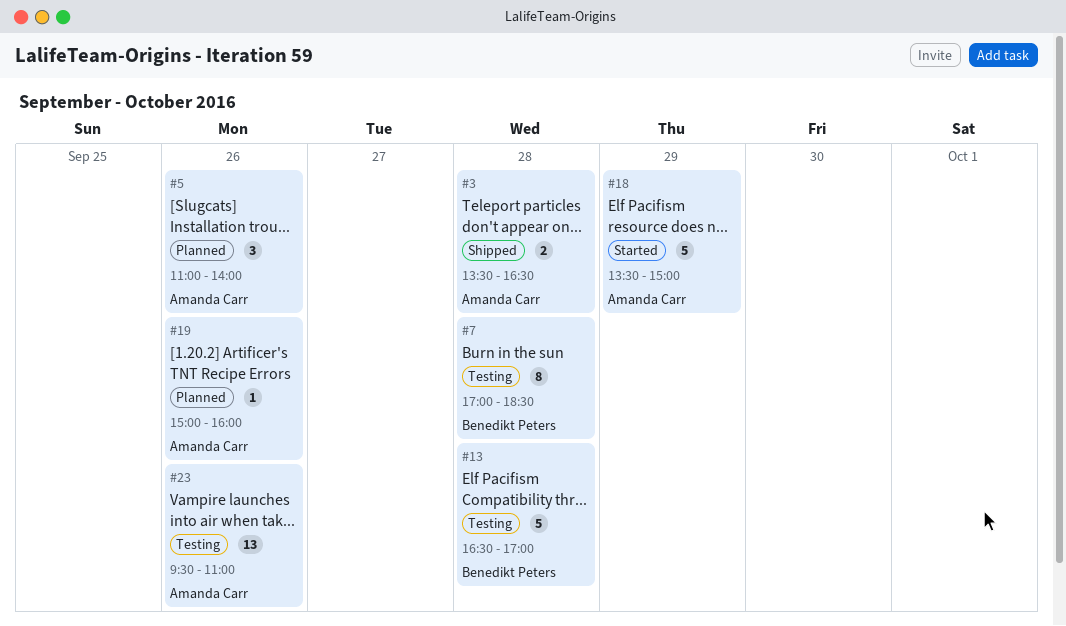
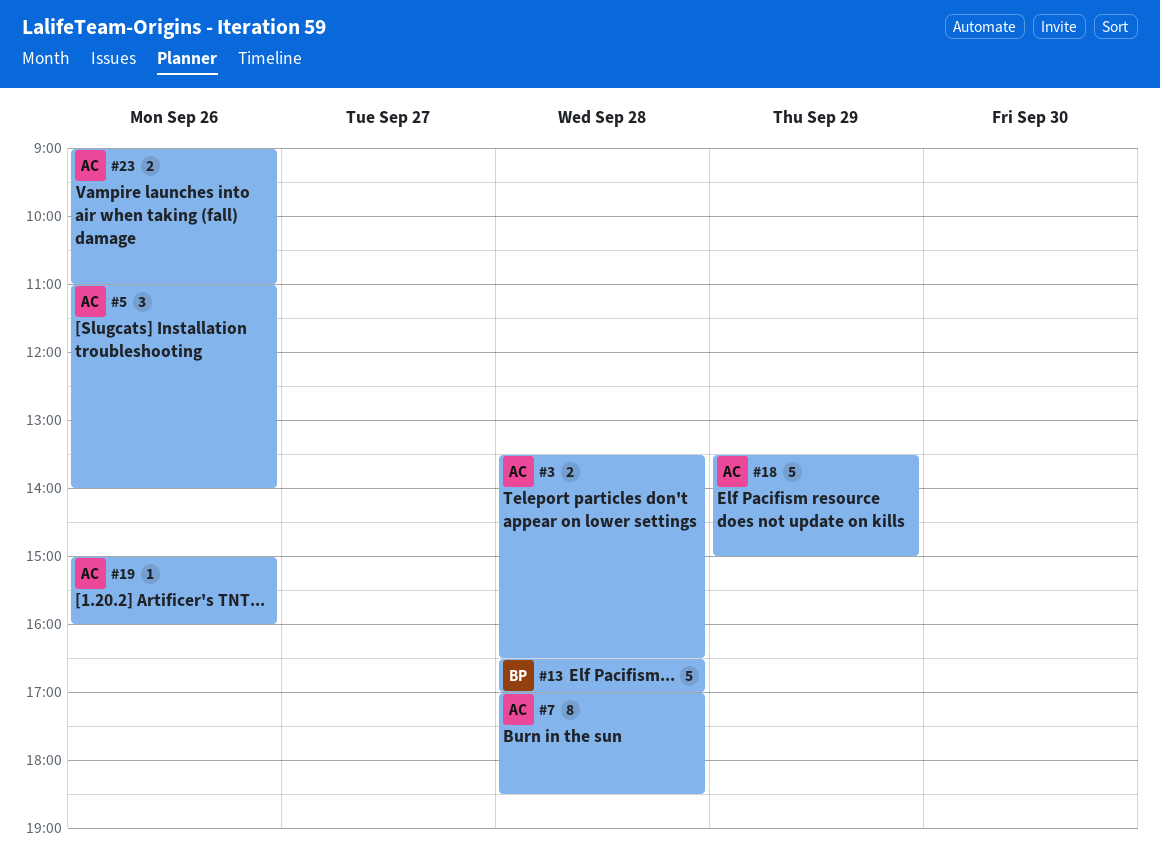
#7, owner: Benedikt Peters -> Amanda Carr
#23, estimate: 13 -> 2
#23, begins: 09:30 -> 09:00

